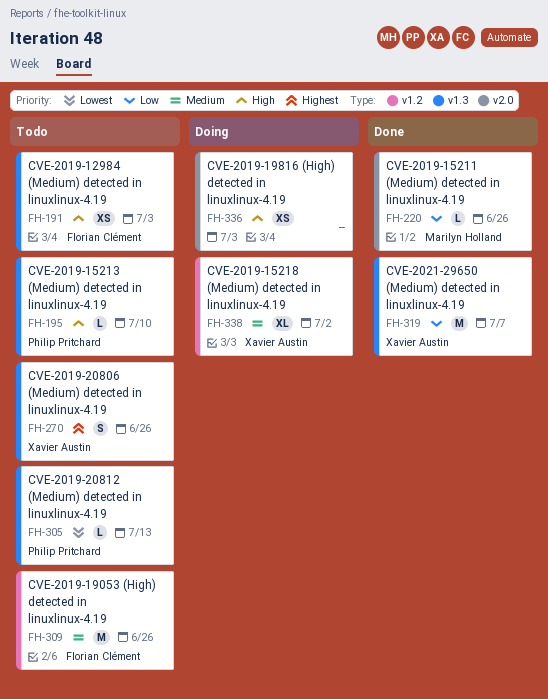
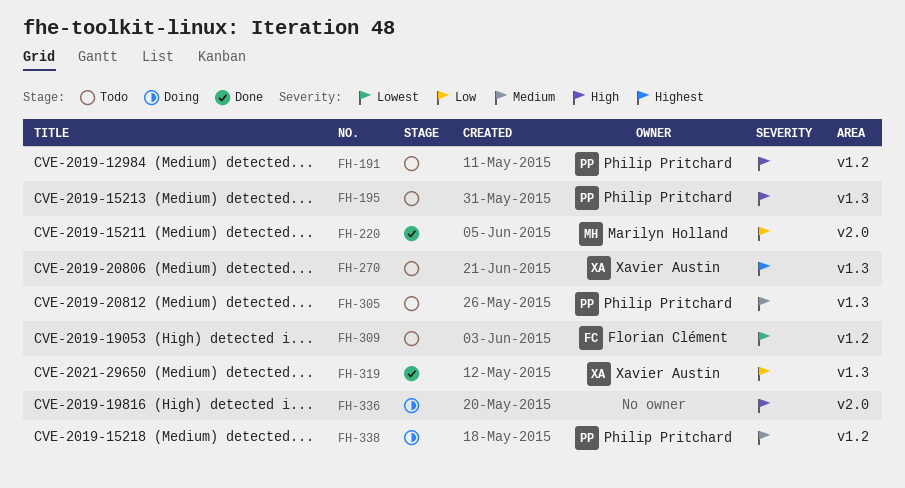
FH-191, owner: Florian Clément -> Philip Pritchard
FH-191, label: v1.3 -> v1.2
FH-305, priority: Lowest -> Medium
FH-309, priority: Medium -> Lowest
FH-338, owner: Xavier Austin -> Philip Pritchard

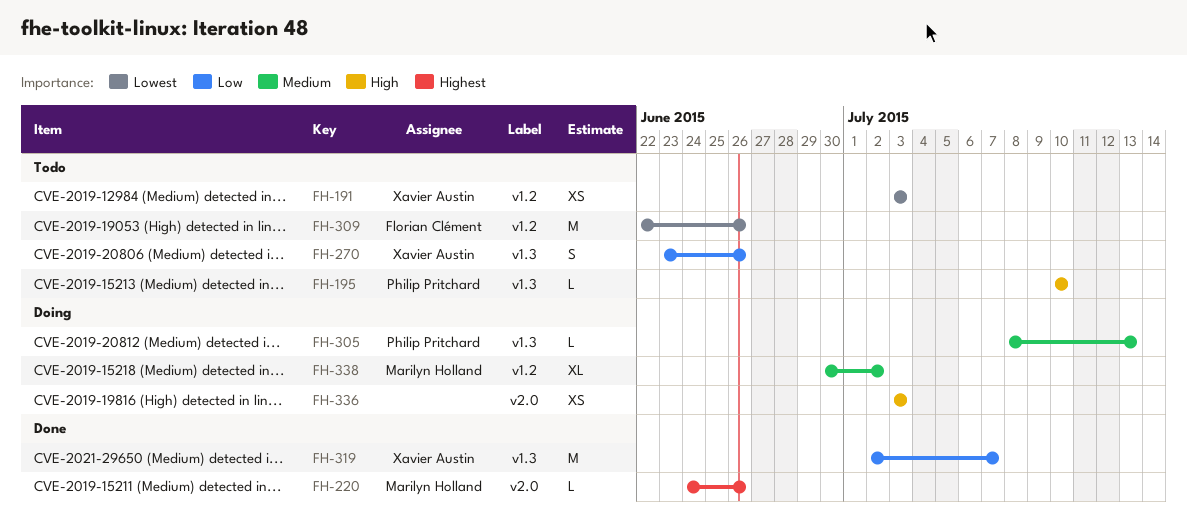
FH-191, owner: Philip Pritchard -> Xavier Austin
FH-191, priority: High -> Lowest
FH-220, priority: Low -> Highest
FH-270, priority: Highest -> Low
FH-305, status: Todo -> Doing
FH-338, owner: Philip Pritchard -> Marilyn Holland

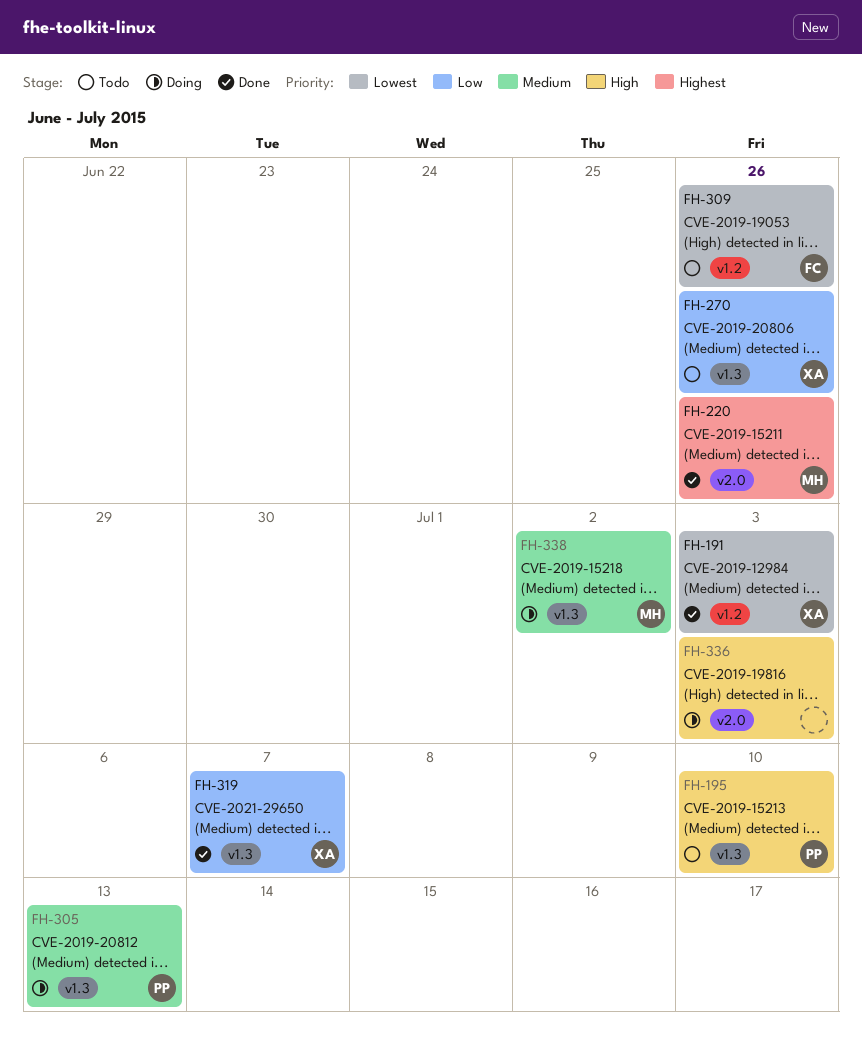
FH-191, status: Todo -> Done
FH-338, label: v1.2 -> v1.3

